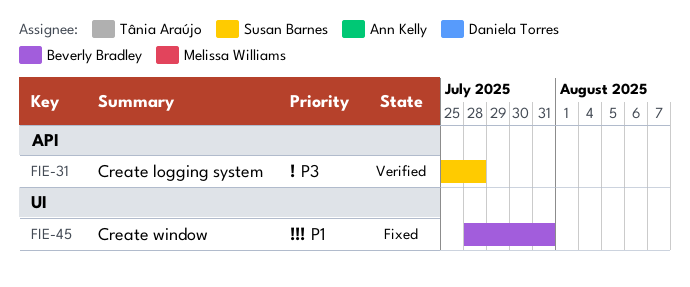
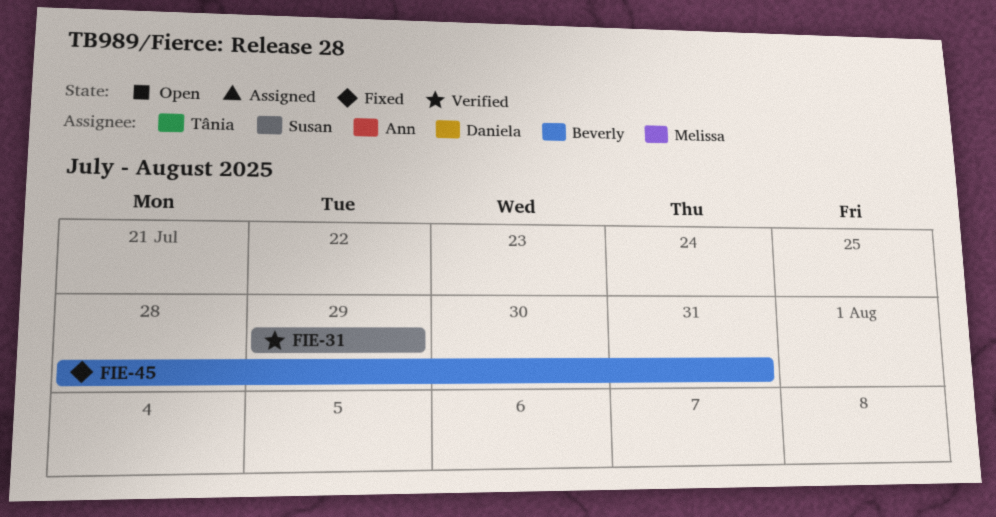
FIE-31, start: Jul 25 -> Jul 29
FIE-31, due: Jul 28 -> Jul 29

